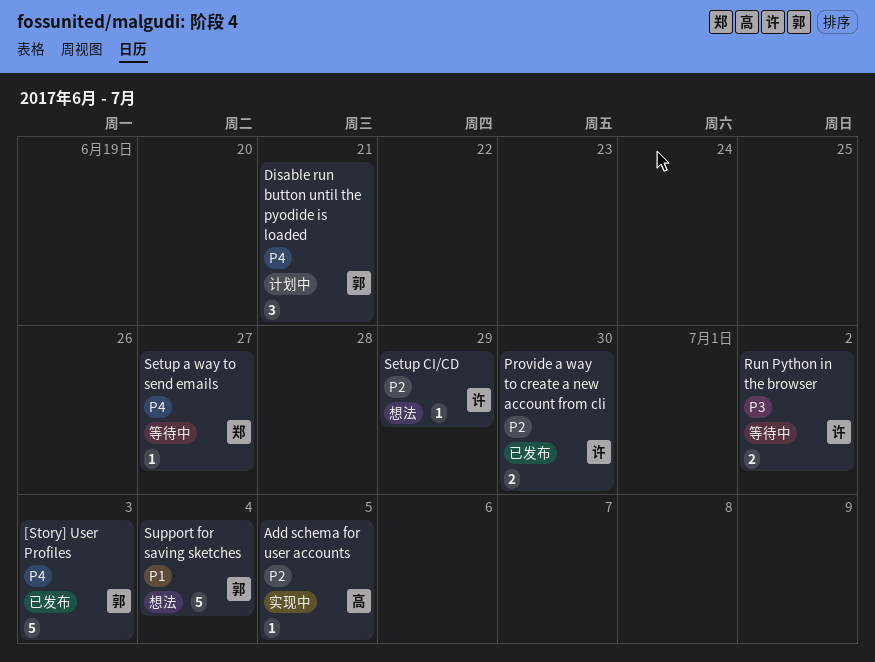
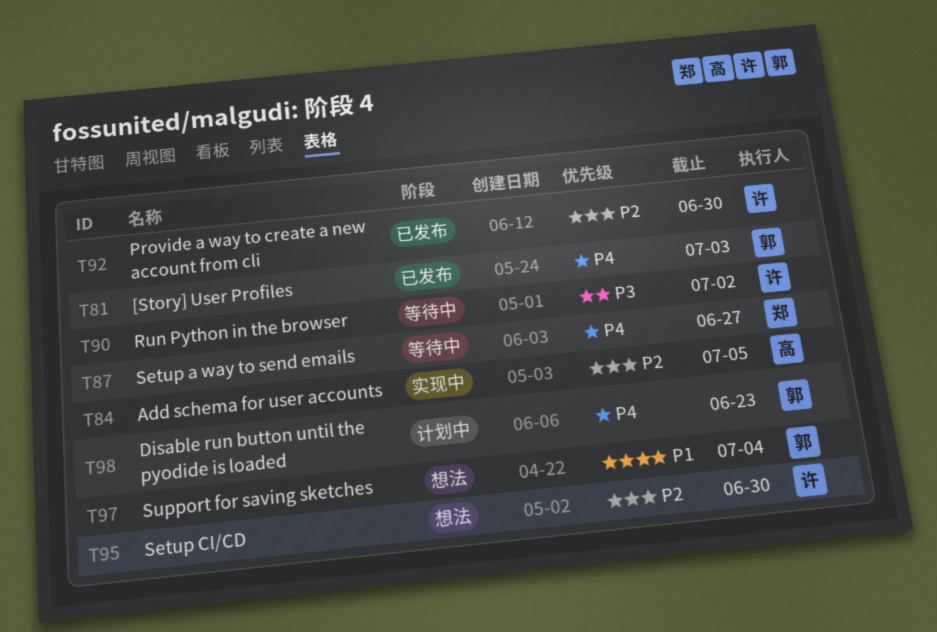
Disable run button until the pyodide is loaded, due: Jun 21 -> Jun 23
Setup CI/CD, due: Jun 29 -> Jun 30

